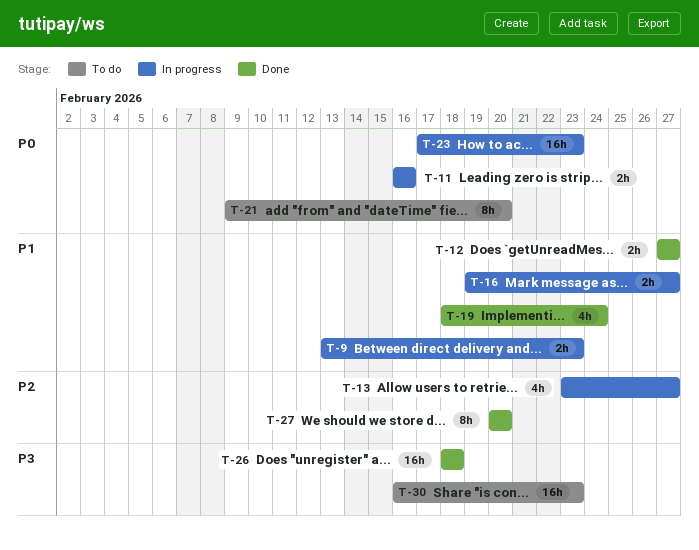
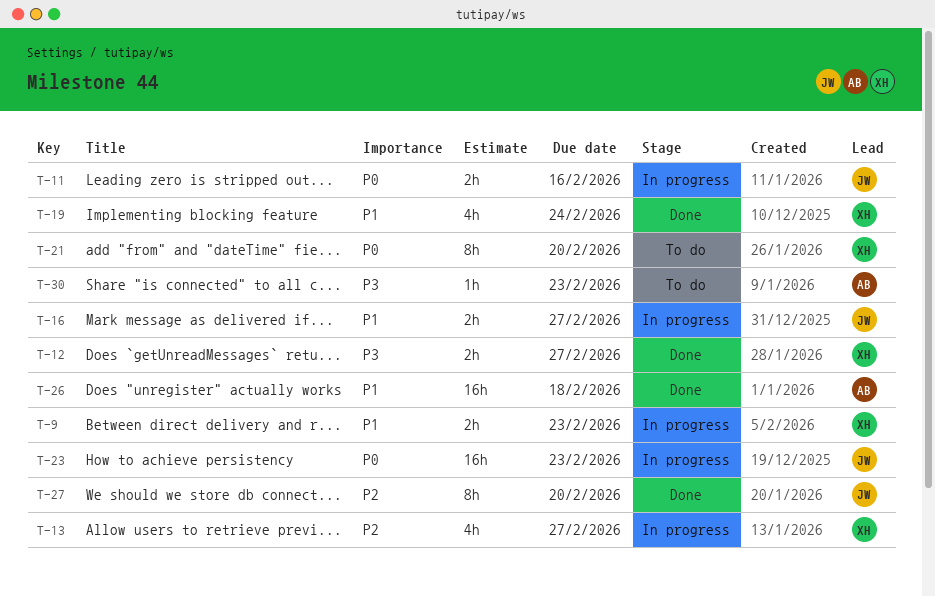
T-12, priority: P1 -> P3
T-26, priority: P3 -> P1
T-30, estimate: 16h -> 1h

